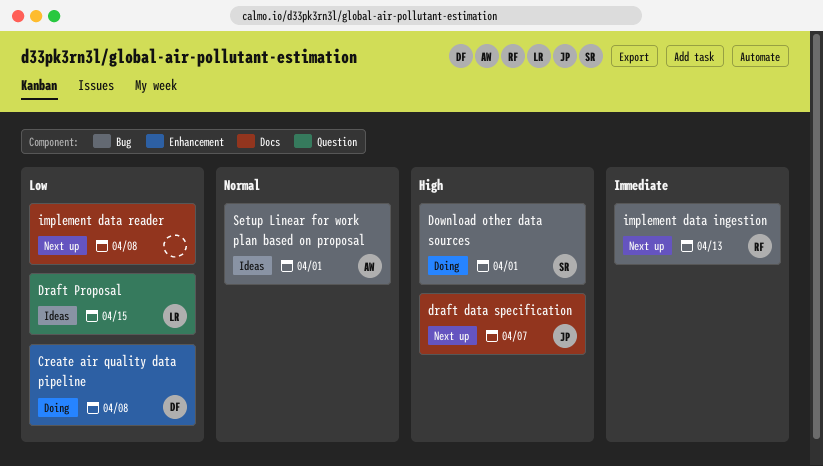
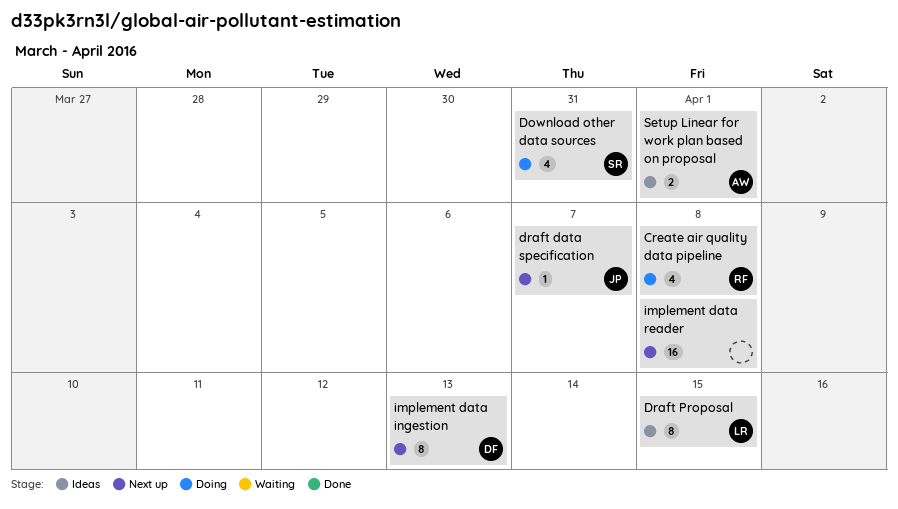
Create air quality data pipeline, owner: DF -> RF
Download other data sources, due: Apr 1 -> Mar 31
implement data ingestion, owner: RF -> DF

